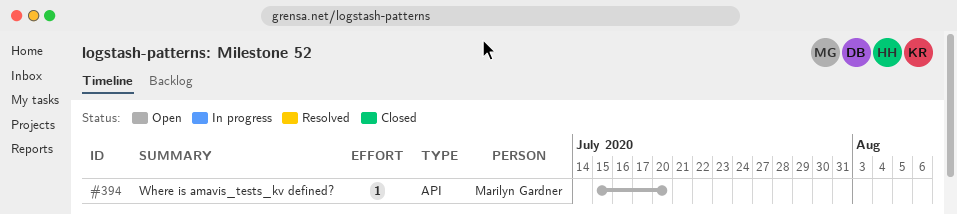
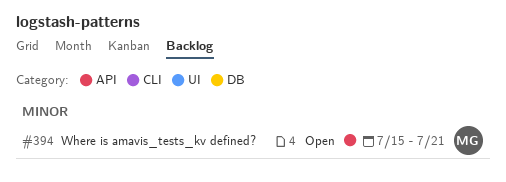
#394, due: Jul 20 -> Jul 21

